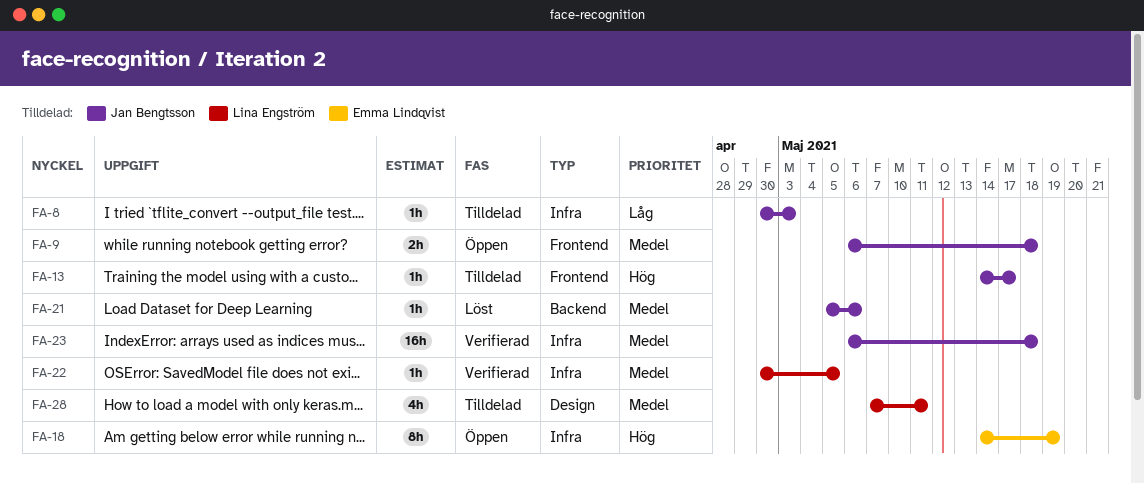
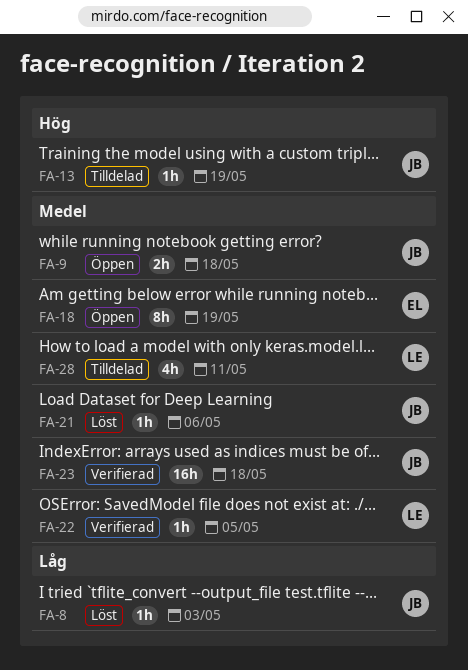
FA-8, status: Tilldelad -> Löst
FA-13, due: May 17 -> May 19
FA-18, priority: Hög -> Medel

